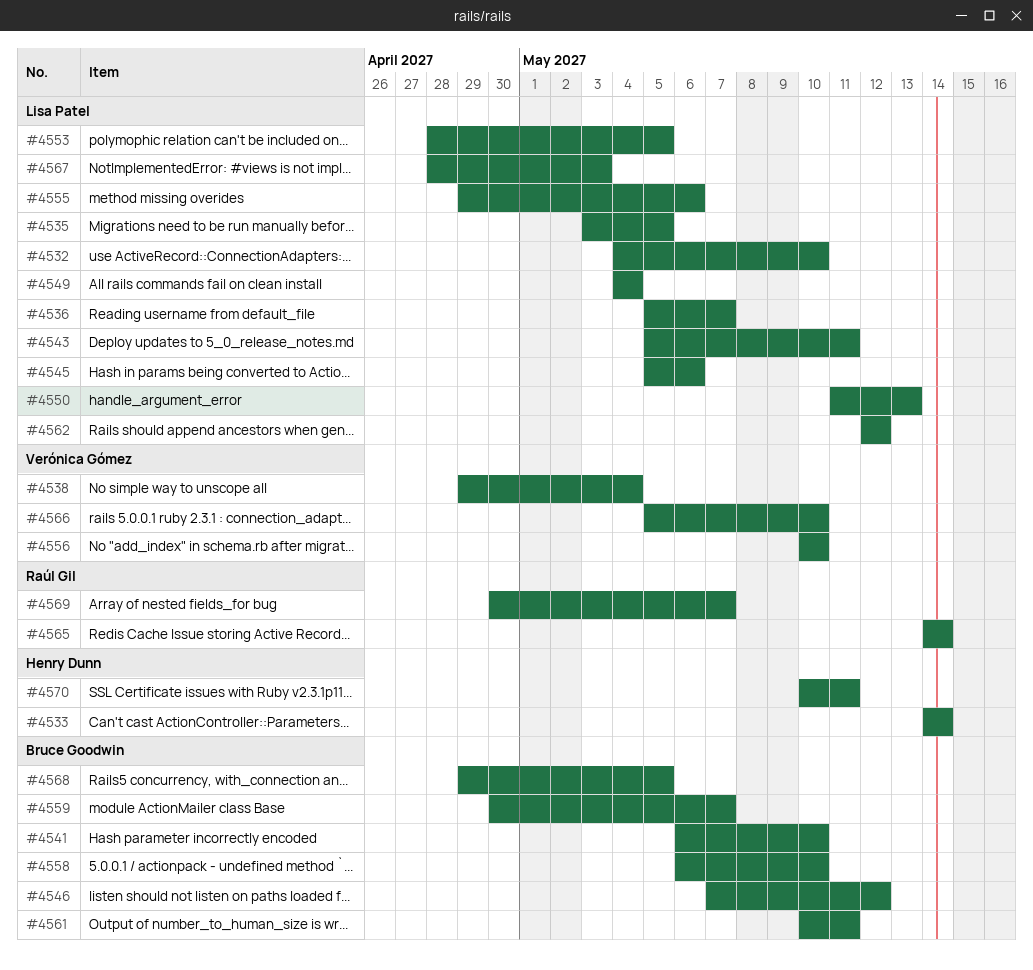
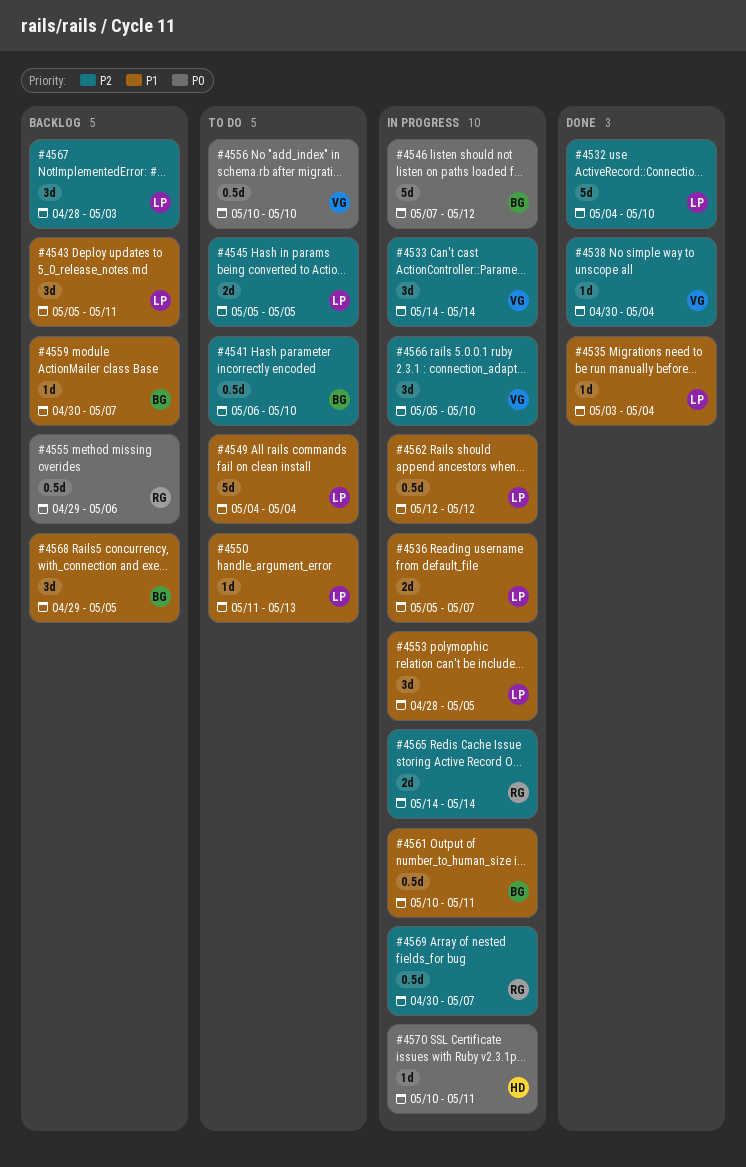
#4533, owner: Henry Dunn -> Verónica Gómez
#4535, due: May 5 -> May 4
#4538, start: Apr 29 -> Apr 30
#4545, due: May 6 -> May 5
#4555, owner: Lisa Patel -> Raúl Gil
#4558: present -> none

